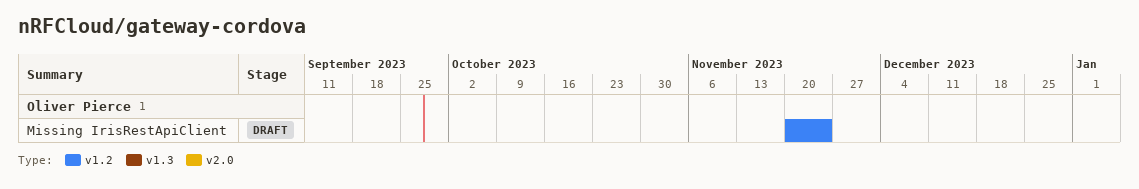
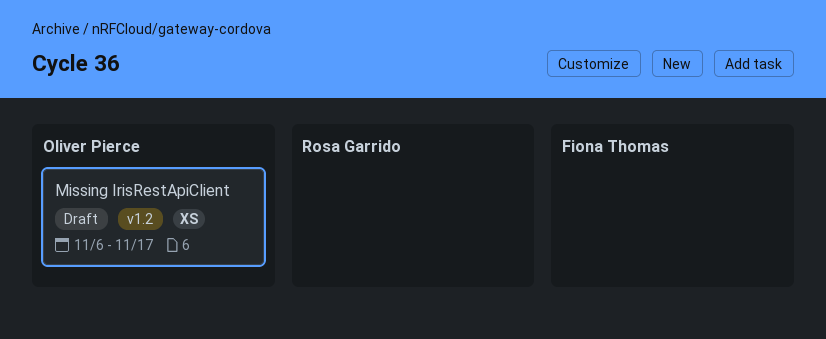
Missing IrisRestApiClient, start: Nov 20 -> Nov 6
Missing IrisRestApiClient, due: Nov 24 -> Nov 17

